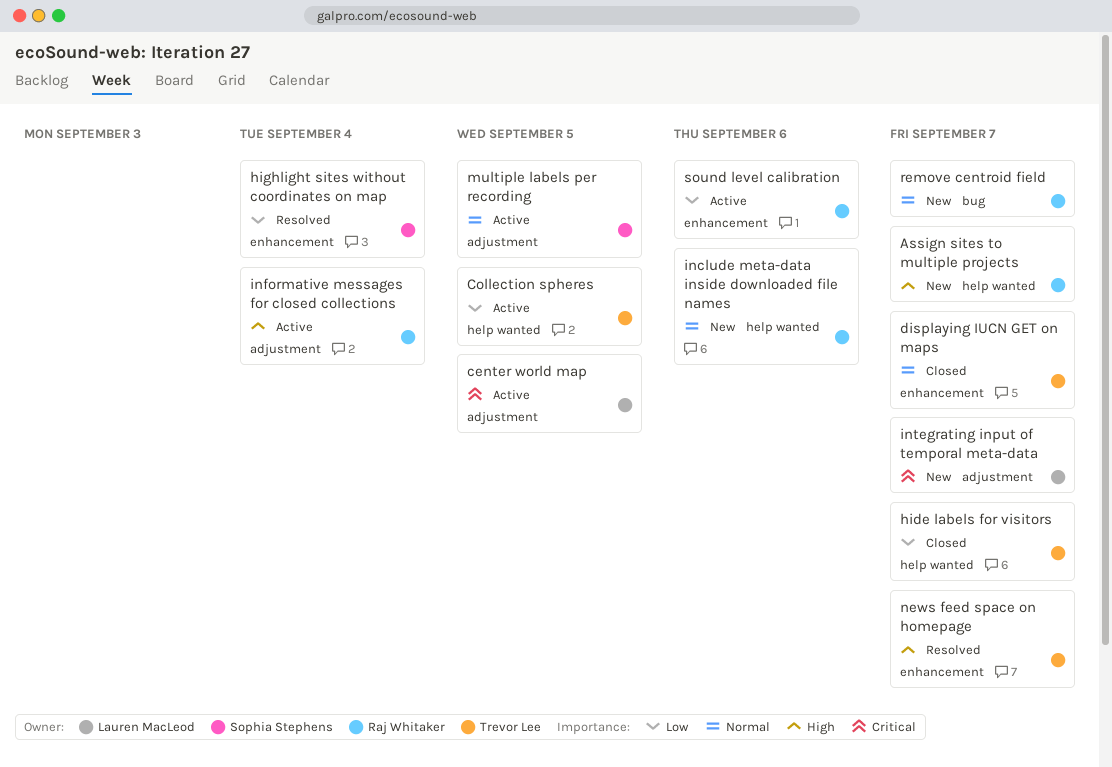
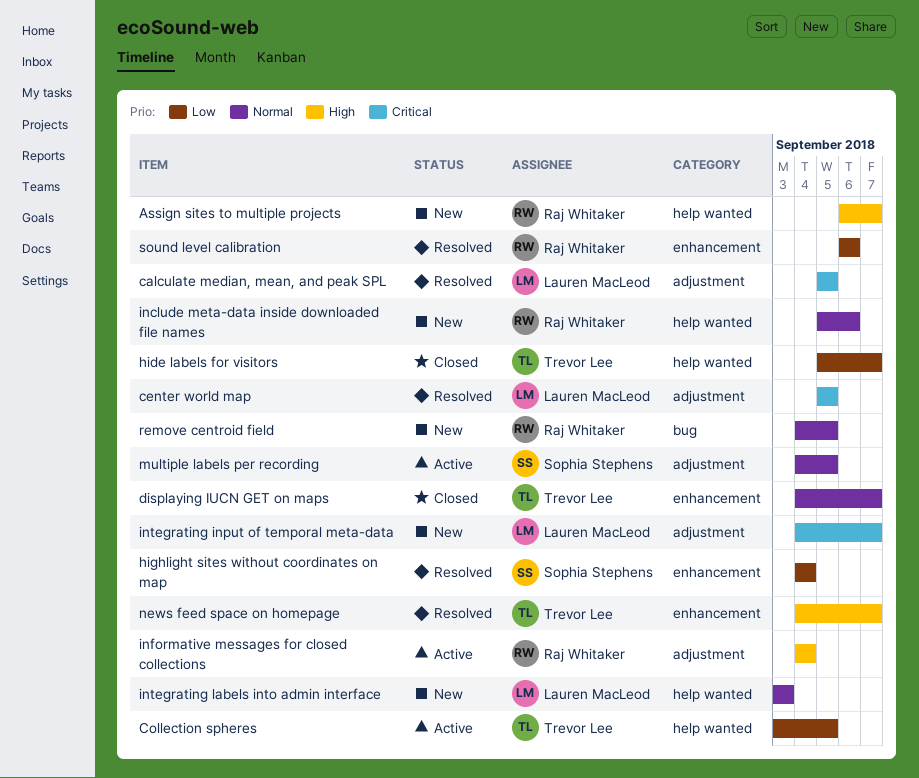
calculate median, mean, and peak SPL: none -> present
center world map, status: Active -> Resolved
integrating labels into admin interface: none -> present
remove centroid field, due: Sep 7 -> Sep 5
sound level calibration, status: Active -> Resolved

